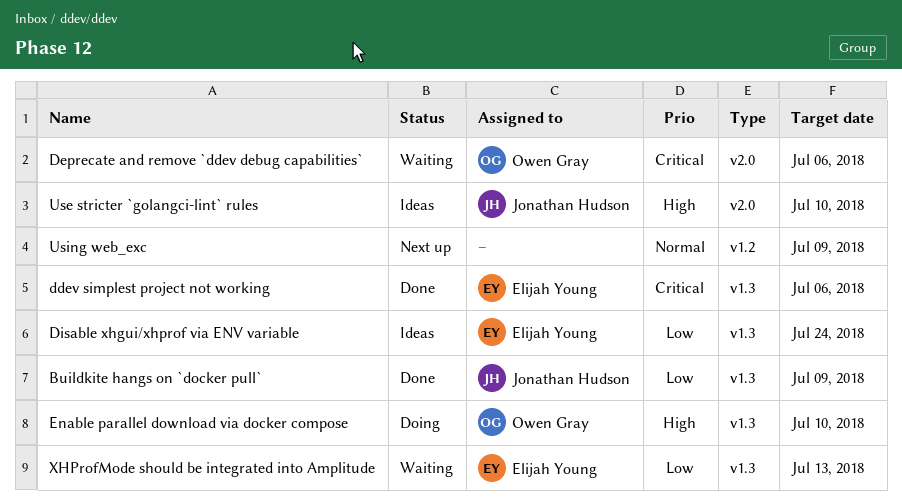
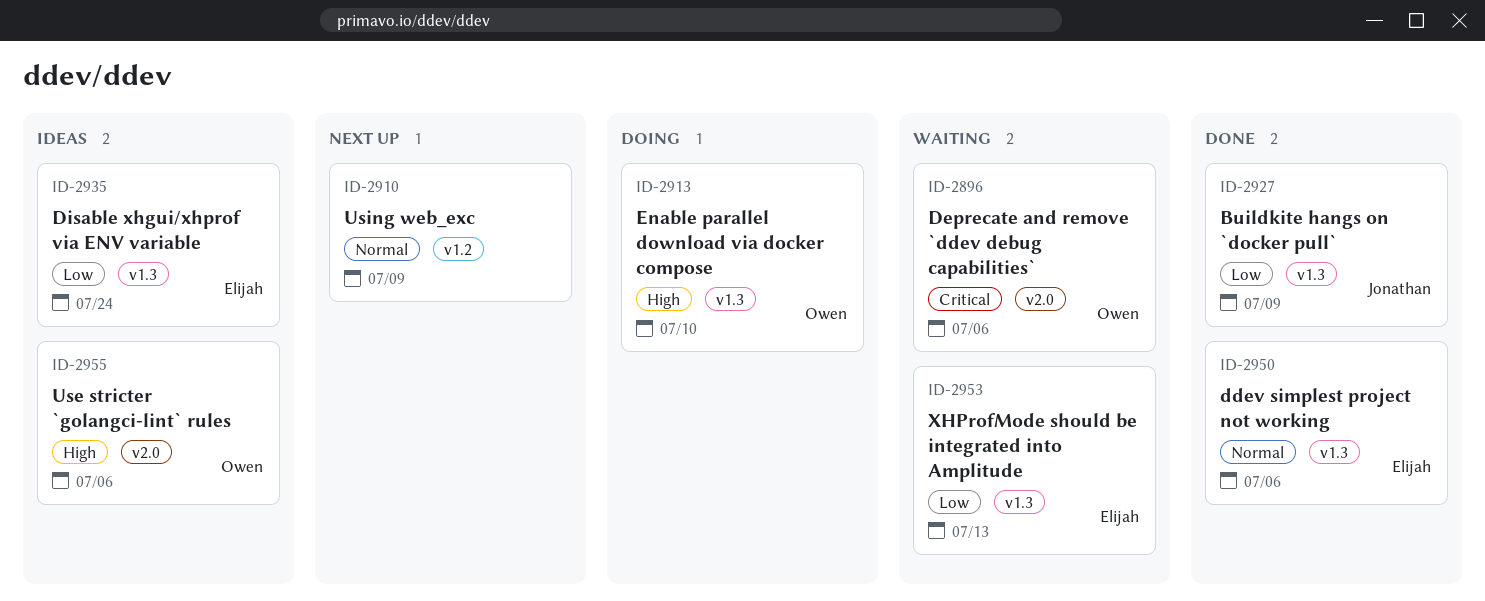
ddev simplest project not working, priority: Critical -> Normal
Use stricter `golangci-lint` rules, owner: Jonathan Hudson -> Owen Gray
Use stricter `golangci-lint` rules, due: Jul 10 -> Jul 6

